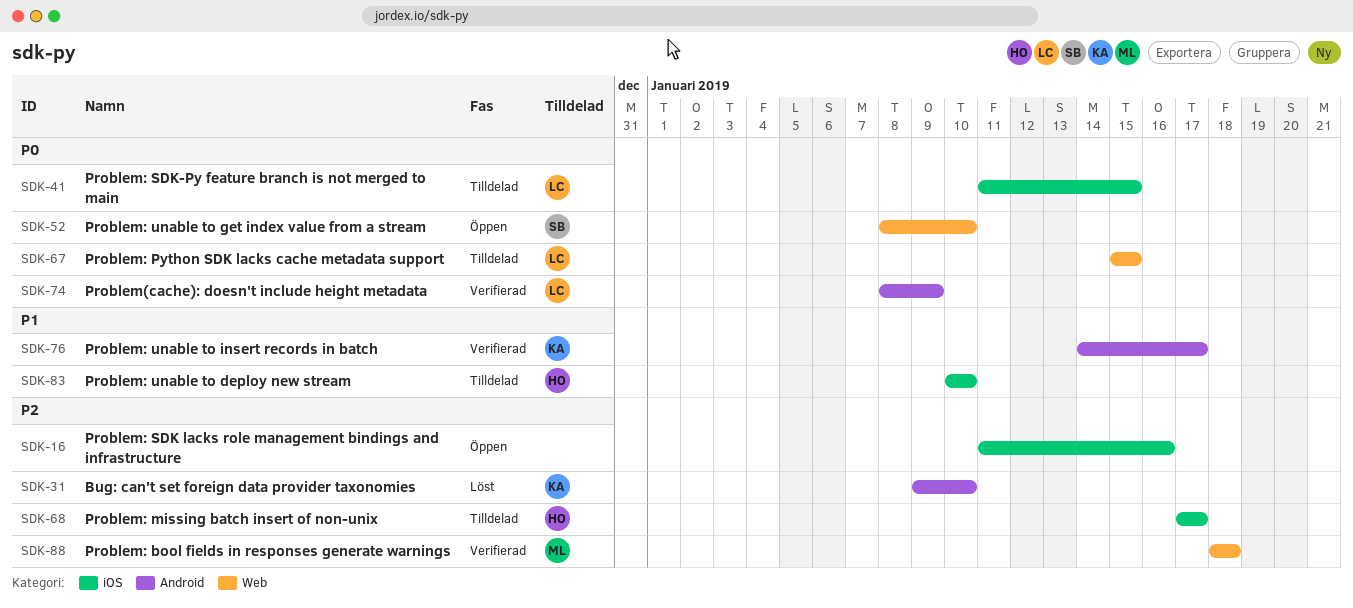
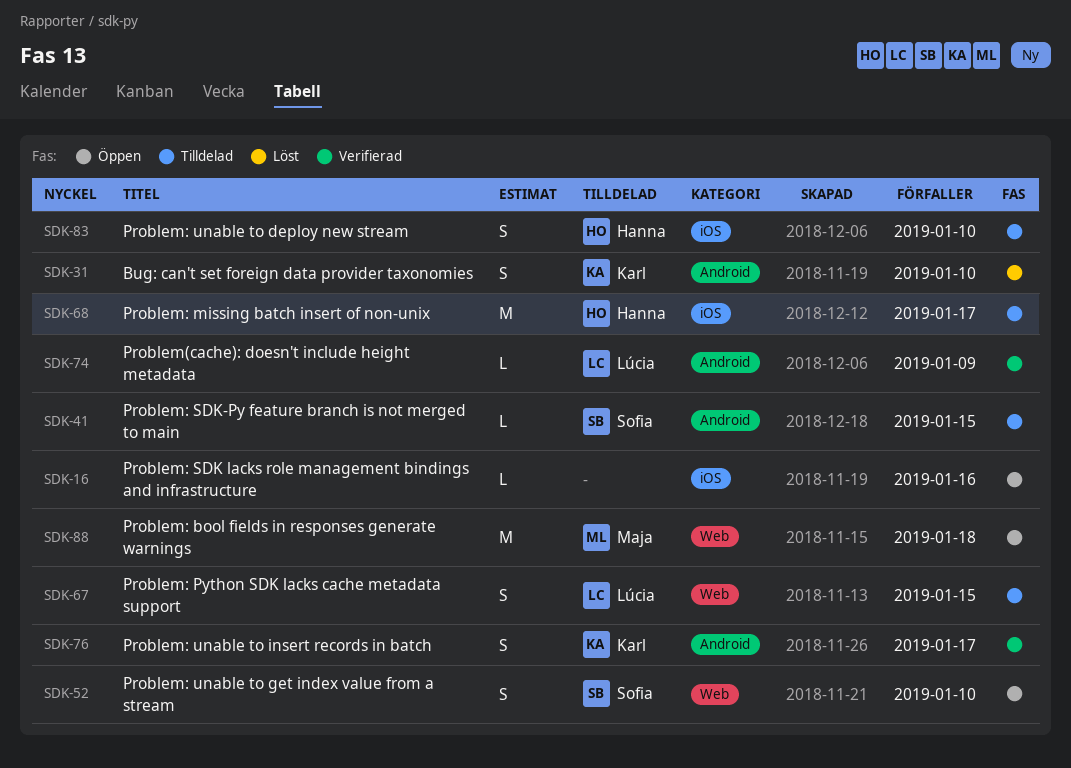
SDK-41, owner: Lúcia -> Sofia
SDK-41, label: iOS -> Android
SDK-88, status: Verifierad -> Öppen

